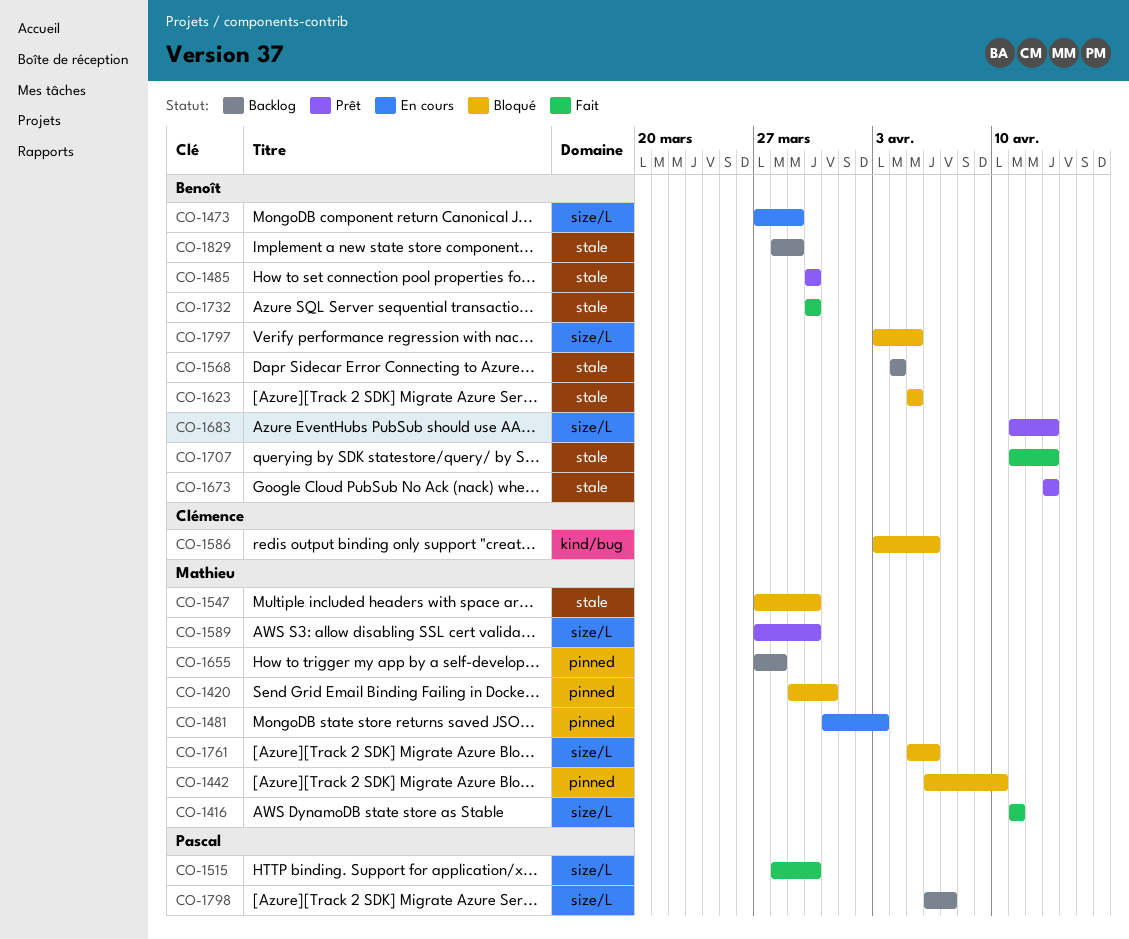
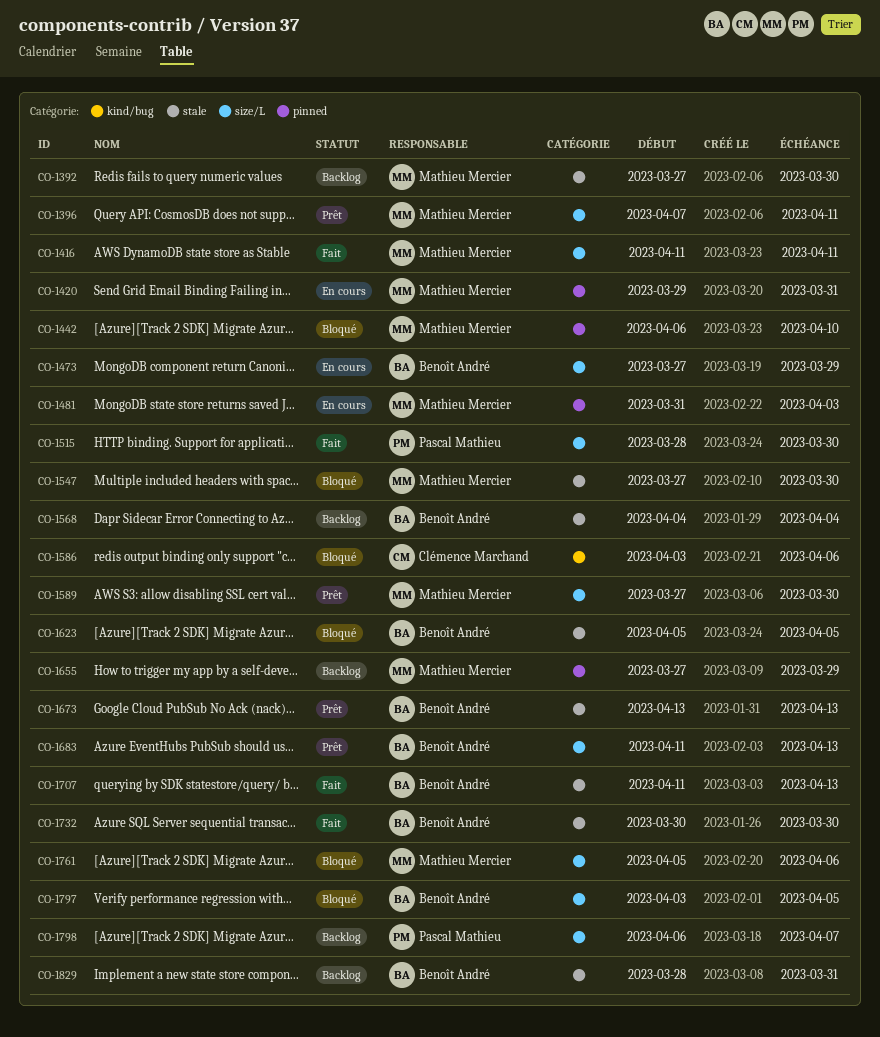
CO-1392: none -> present
CO-1396: none -> present
CO-1420, status: Bloqué -> En cours
CO-1485: present -> none
CO-1655, due: Mar 28 -> Mar 29
CO-1829, due: Mar 29 -> Mar 31

